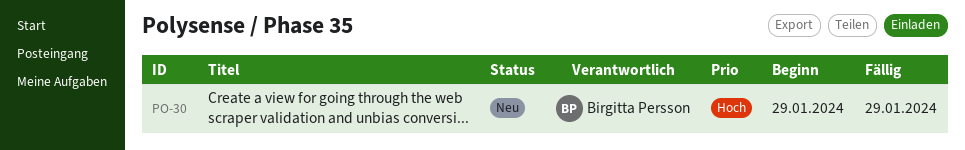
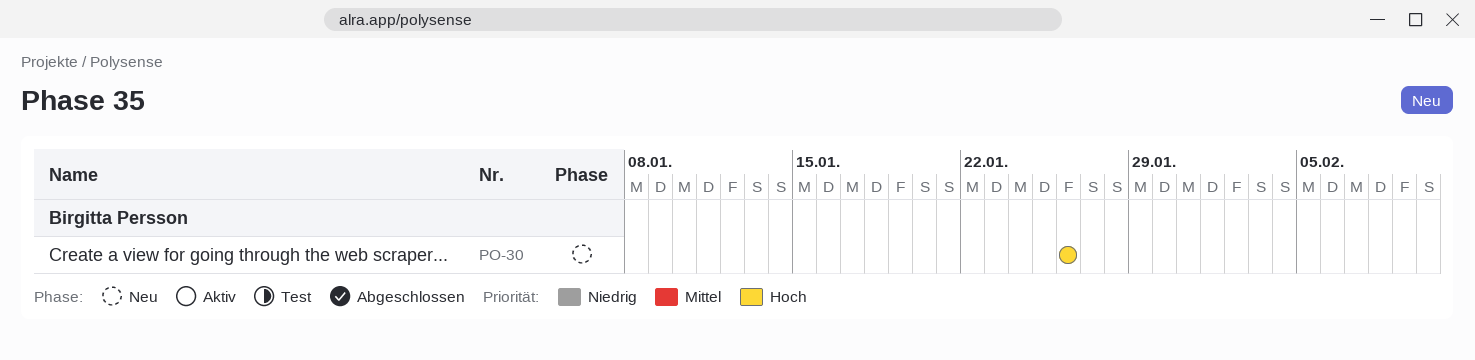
PO-30, start: Jan 29 -> Jan 26
PO-30, due: Jan 29 -> Jan 26

